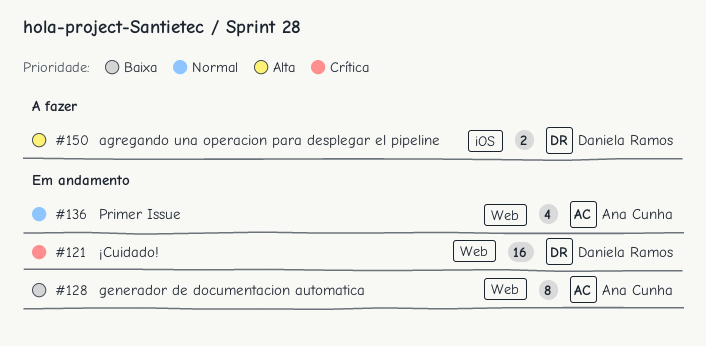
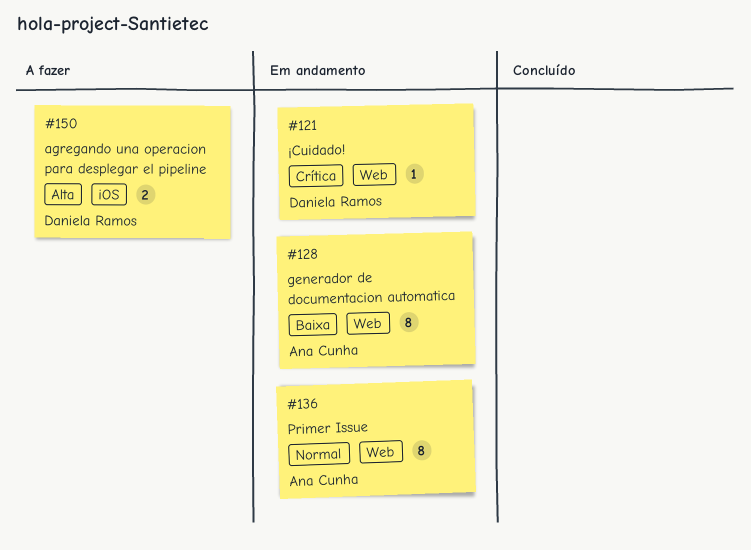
#121, estimate: 16 -> 1
#136, estimate: 4 -> 8

